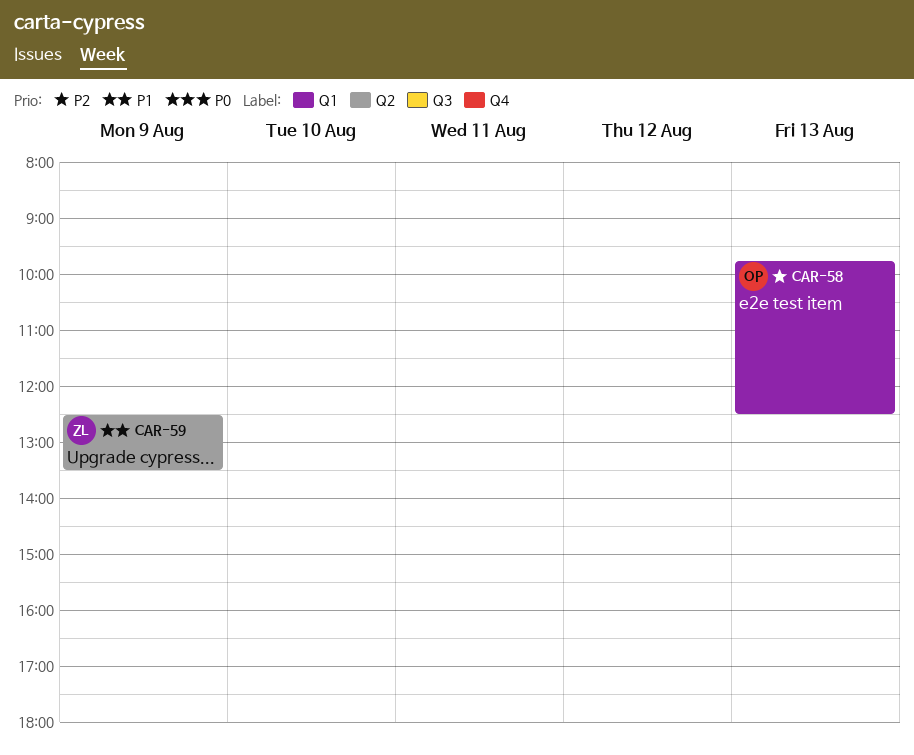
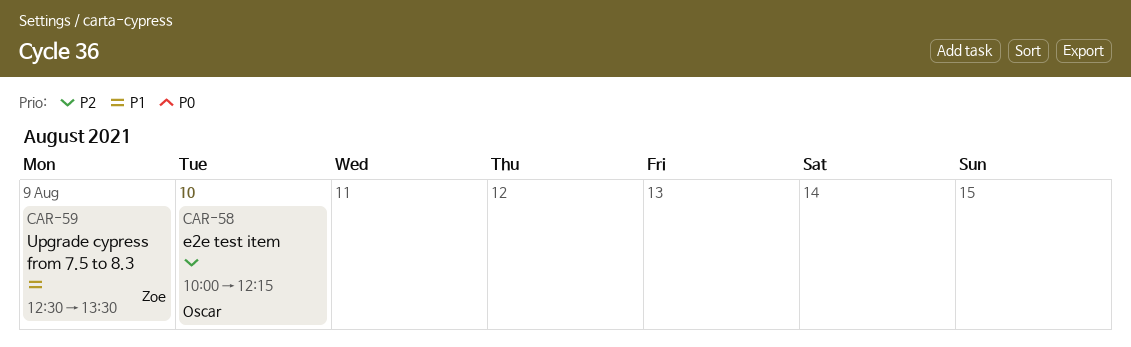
CAR-58, day: Aug 13 -> Aug 10
CAR-58, begins: 09:45 -> 10:00
CAR-58, ends: 12:30 -> 12:15

